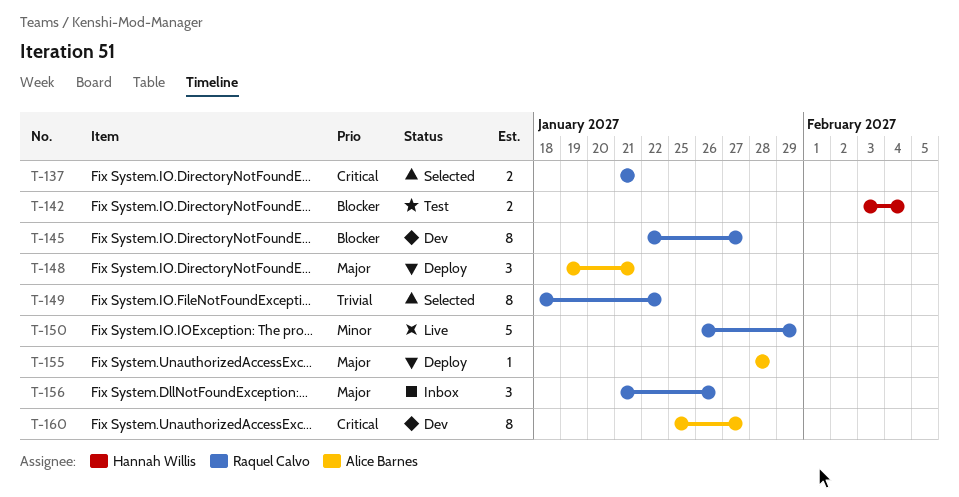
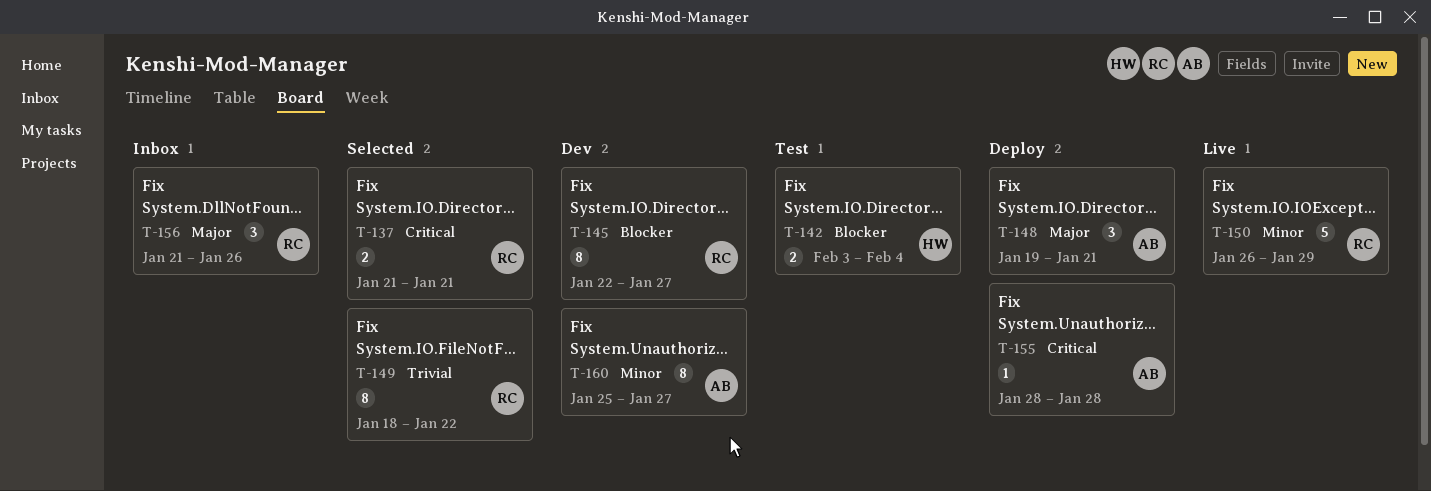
T-155, priority: Major -> Critical
T-160, priority: Critical -> Minor

